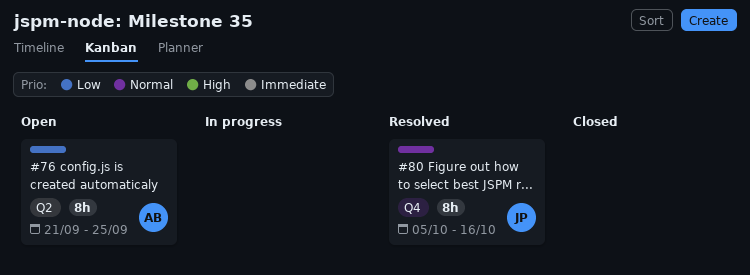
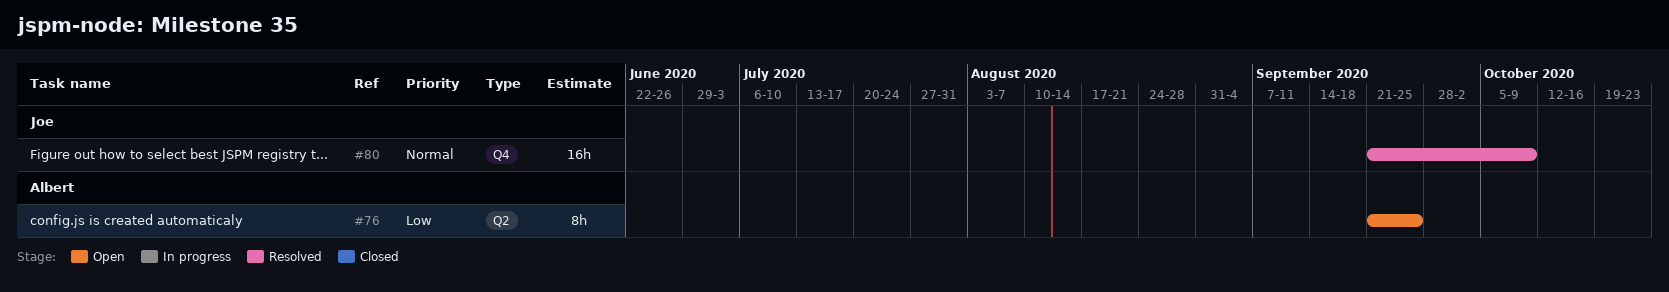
#80, estimate: 8h -> 16h
#80, start: Oct 5 -> Sep 21
#80, due: Oct 16 -> Oct 9

